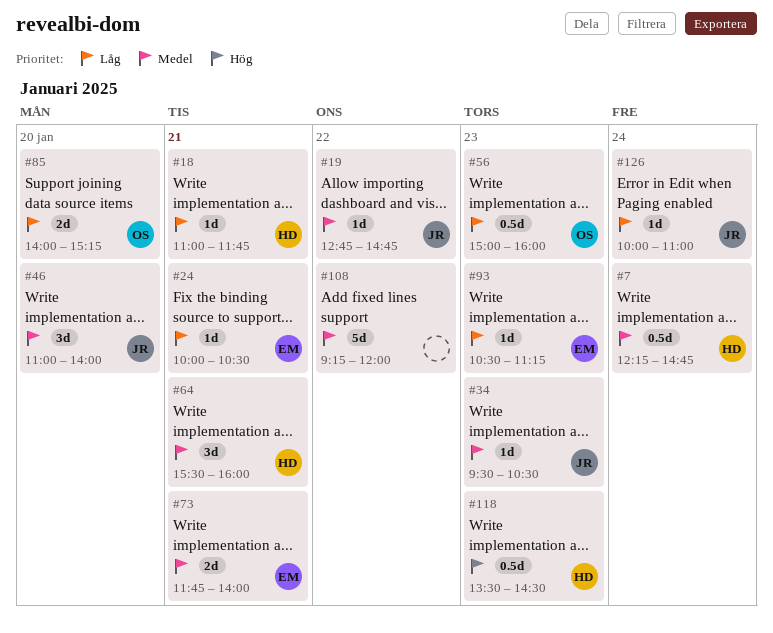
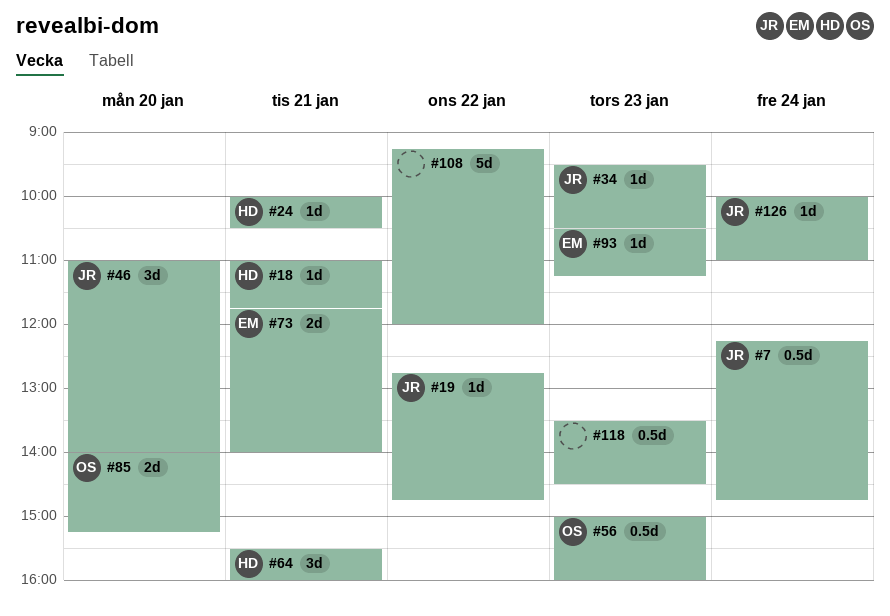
#7, owner: HD -> JR
#24, owner: EM -> HD
#118, owner: HD -> none

